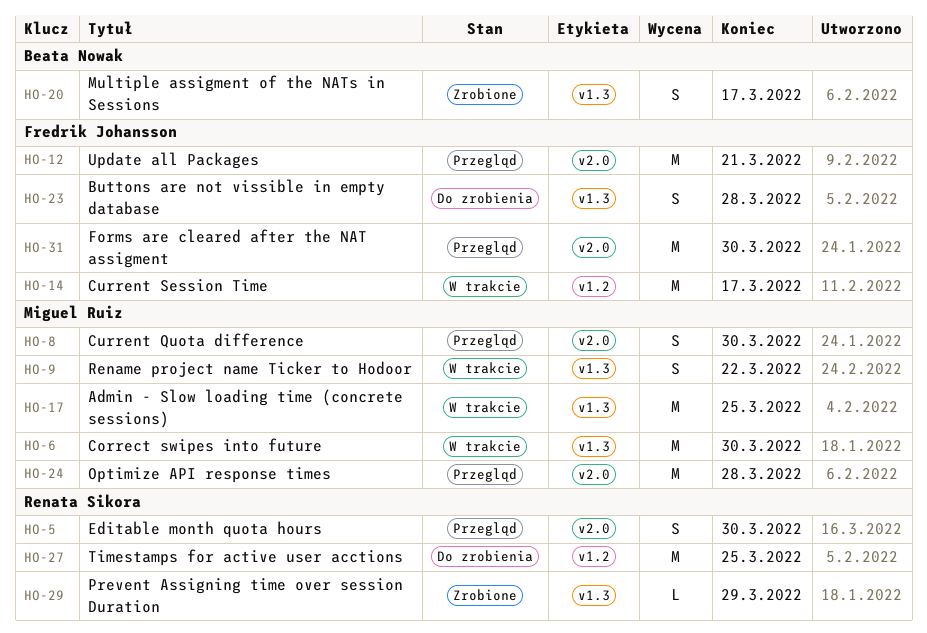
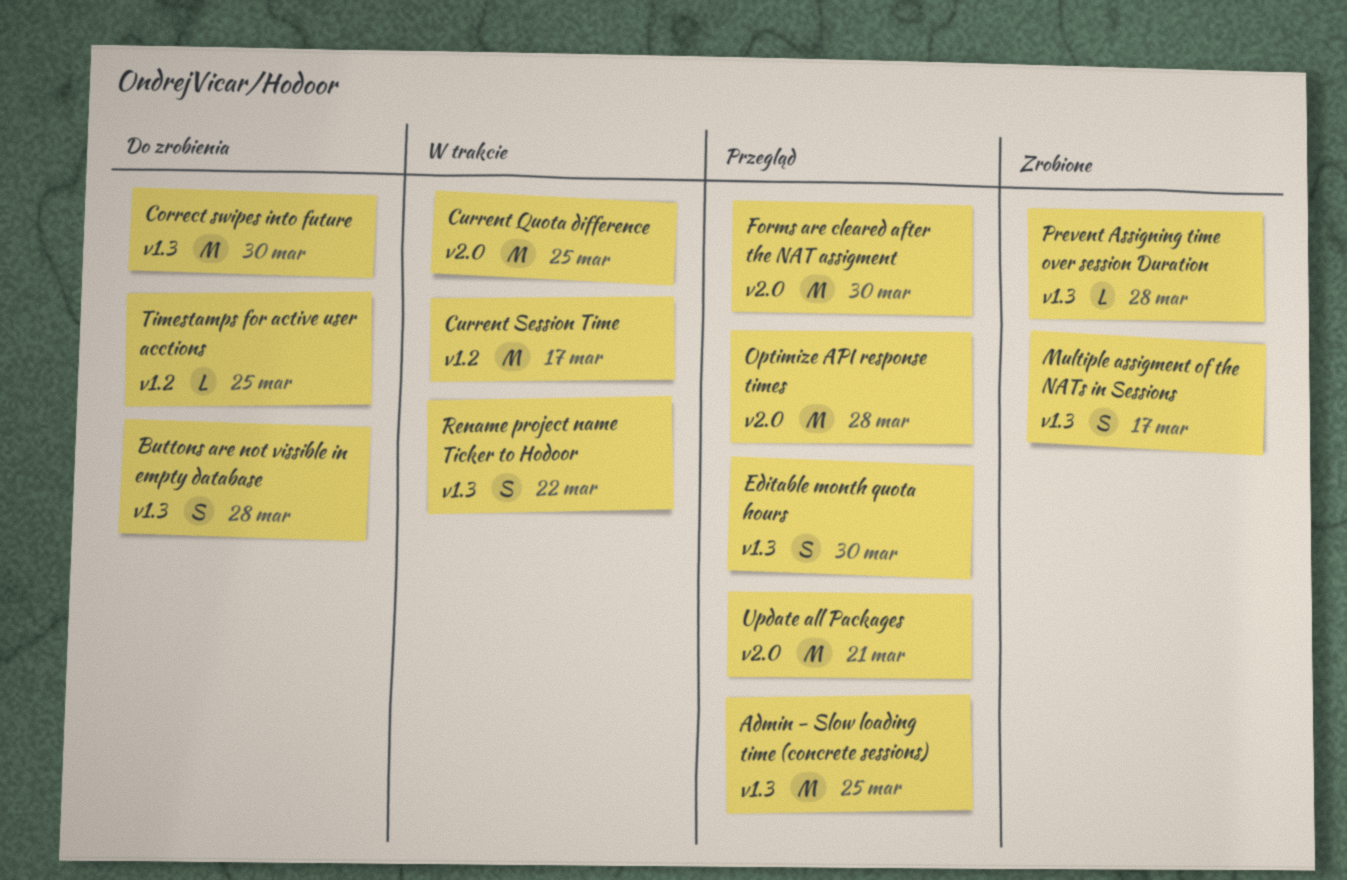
Admin - Slow loading time (concrete sessions), status: W trakcie -> Przegląd
Correct swipes into future, status: W trakcie -> Do zrobienia
Current Quota difference, status: Przegląd -> W trakcie
Current Quota difference, estimate: S -> M
Current Quota difference, due: Mar 30 -> Mar 25
Editable month quota hours, label: v2.0 -> v1.3
Prevent Assigning time over session Duration, due: Mar 29 -> Mar 28
Timestamps for active user acctions, estimate: M -> L

